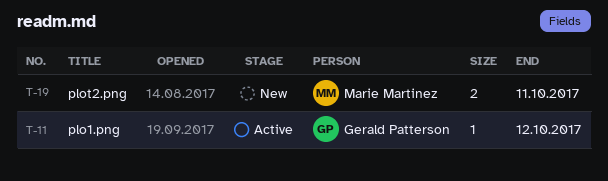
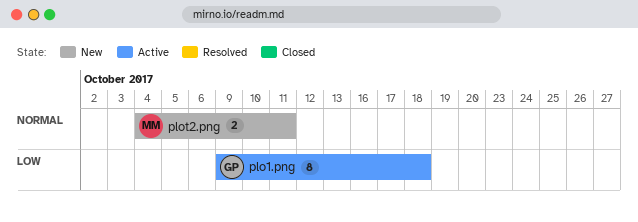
plo1.png, estimate: 1 -> 8
plo1.png, due: Oct 12 -> Oct 18

